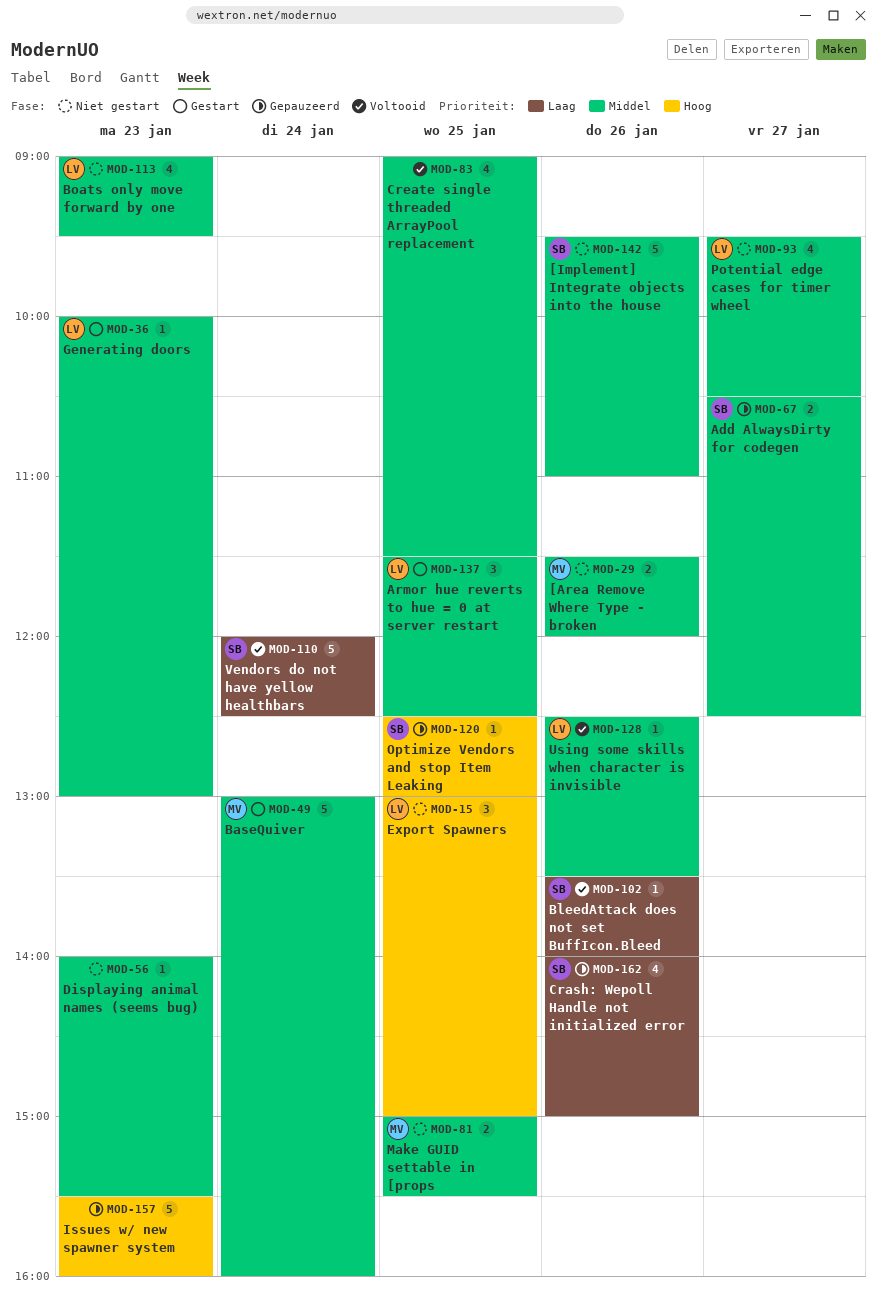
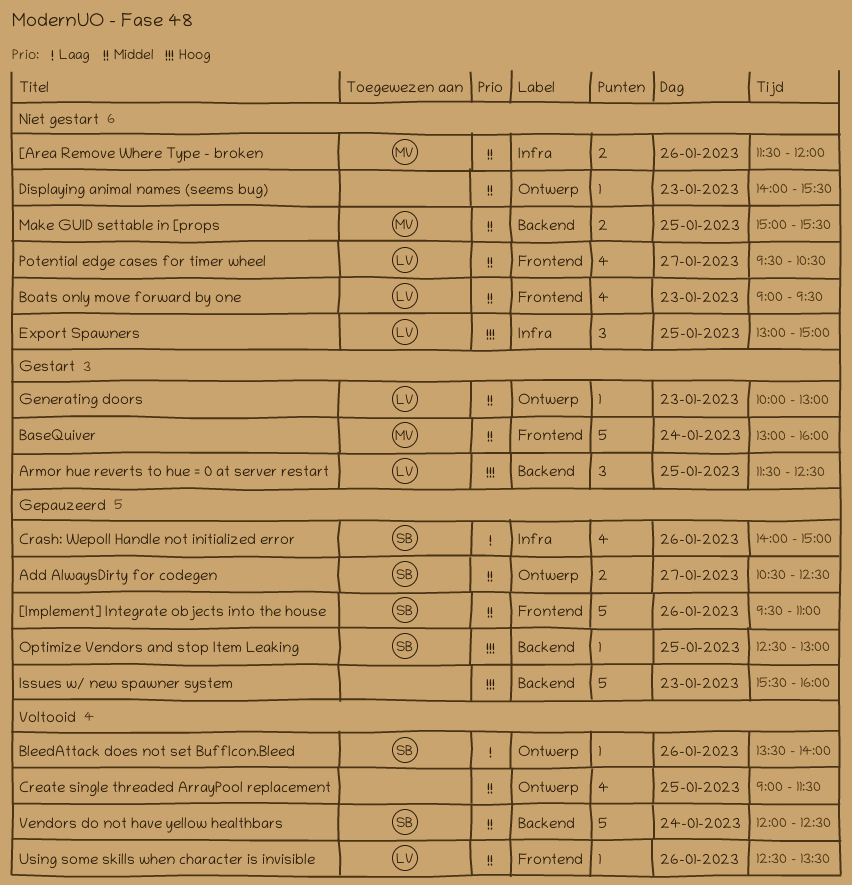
[Implement] Integrate objects into the house, status: Niet gestart -> Gepauzeerd
Armor hue reverts to hue = 0 at server restart, priority: Middel -> Hoog
Vendors do not have yellow healthbars, priority: Laag -> Middel

